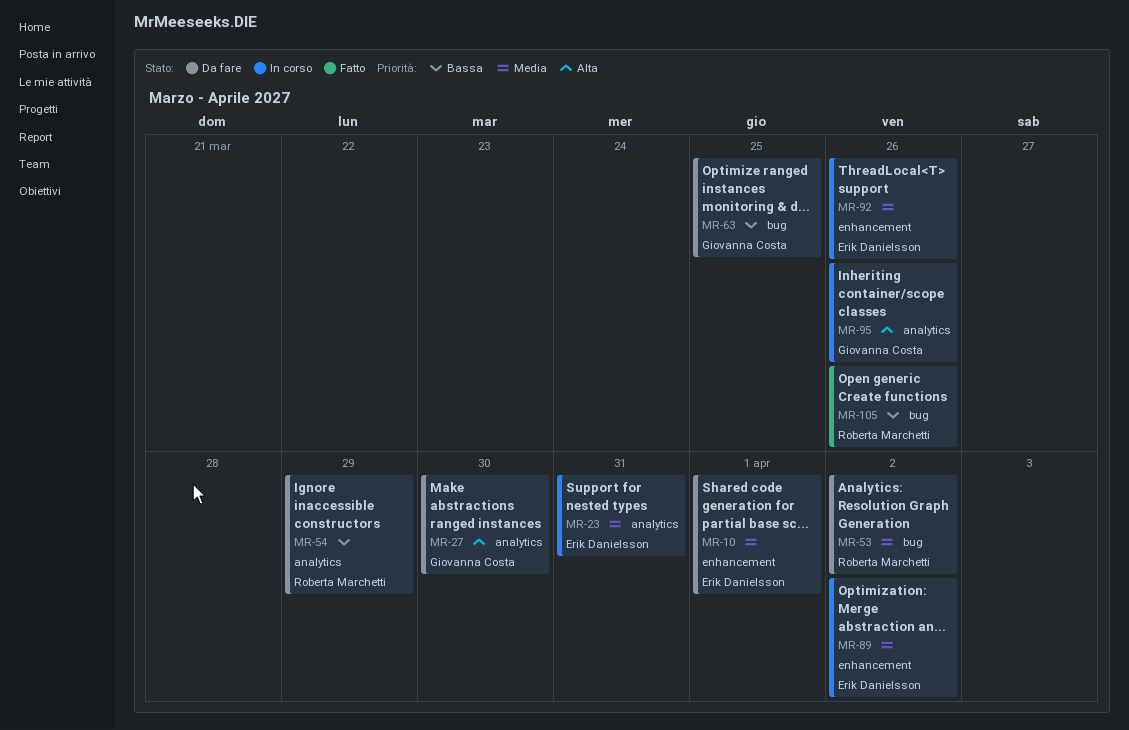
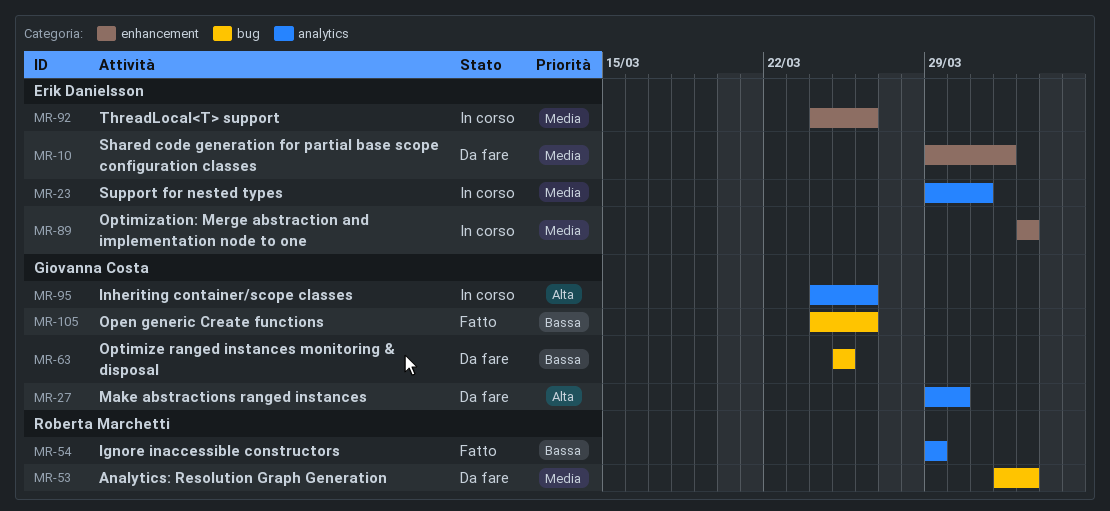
MR-54, status: Da fare -> Fatto
MR-105, owner: Roberta Marchetti -> Giovanna Costa

